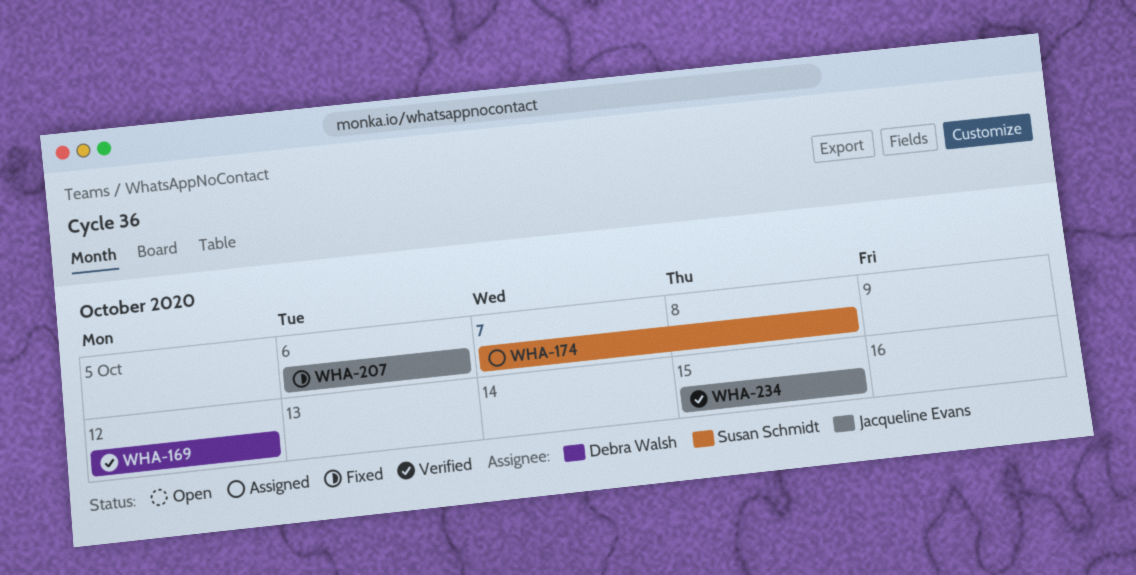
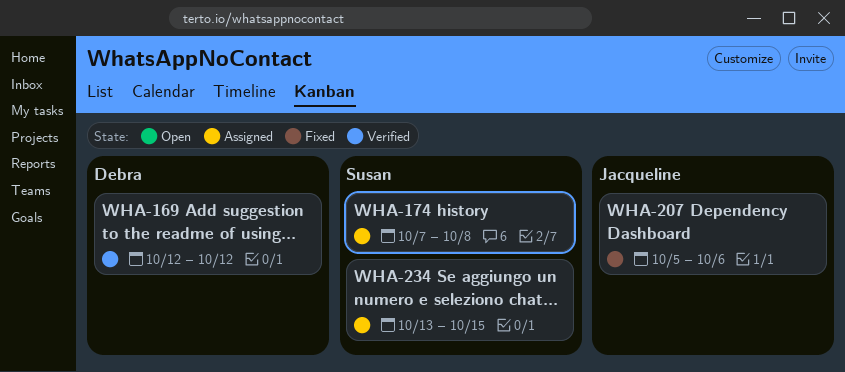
WHA-207, start: Oct 6 -> Oct 5
WHA-234, status: Verified -> Assigned
WHA-234, owner: Jacqueline Evans -> Susan Schmidt
WHA-234, start: Oct 15 -> Oct 13

